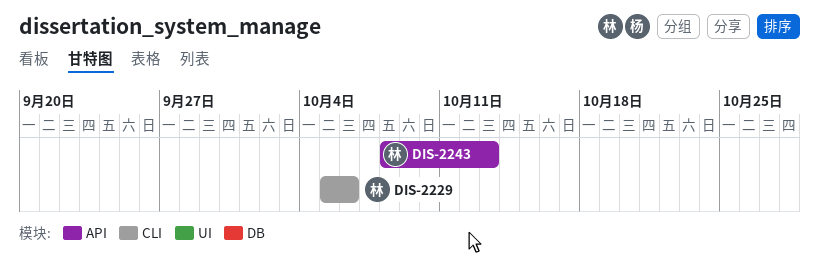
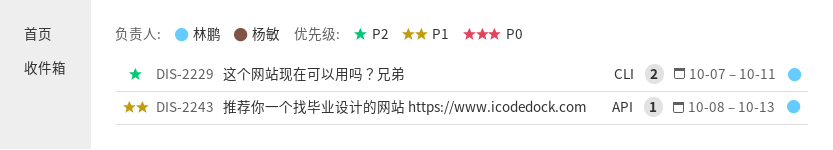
DIS-2229, start: Oct 5 -> Oct 7
DIS-2229, due: Oct 6 -> Oct 11

